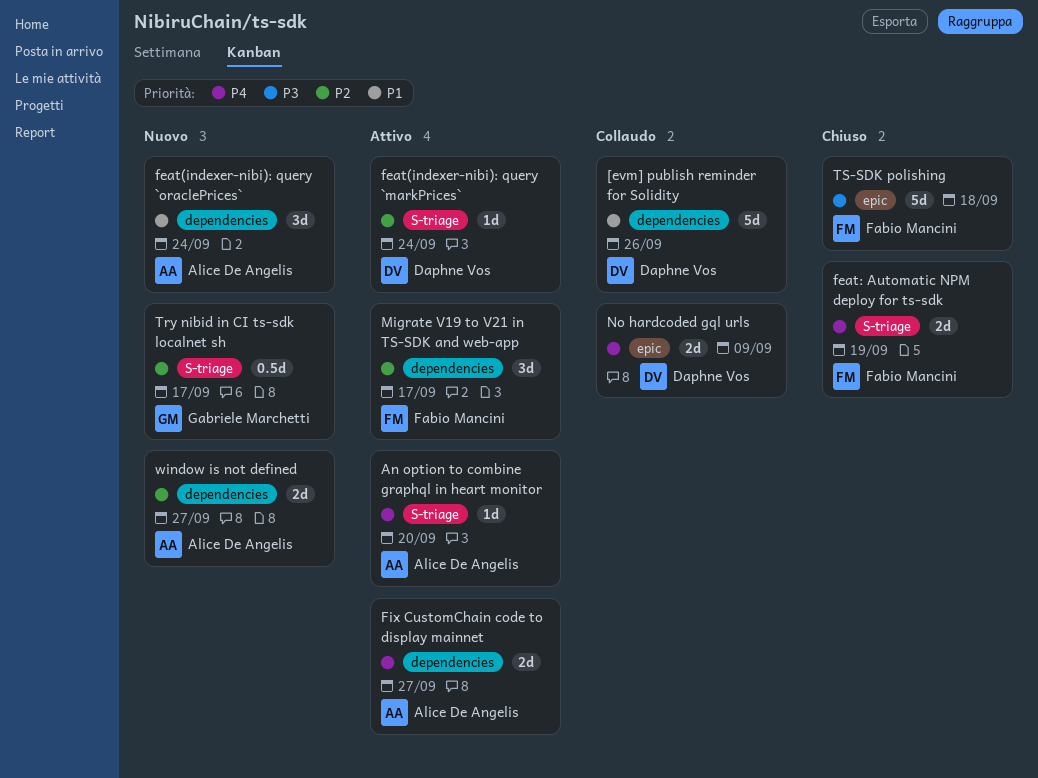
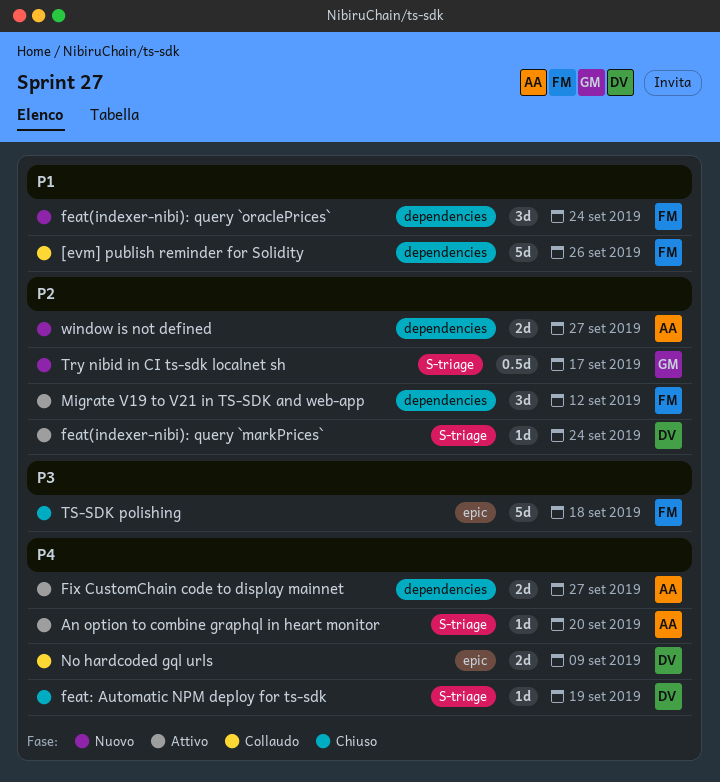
[evm] publish reminder for Solidity, owner: Daphne Vos -> Fabio Mancini
feat(indexer-nibi): query `oraclePrices`, owner: Alice De Angelis -> Fabio Mancini
feat: Automatic NPM deploy for ts-sdk, owner: Fabio Mancini -> Daphne Vos
feat: Automatic NPM deploy for ts-sdk, estimate: 2d -> 1d
Migrate V19 to V21 in TS-SDK and web-app, due: Sep 17 -> Sep 12

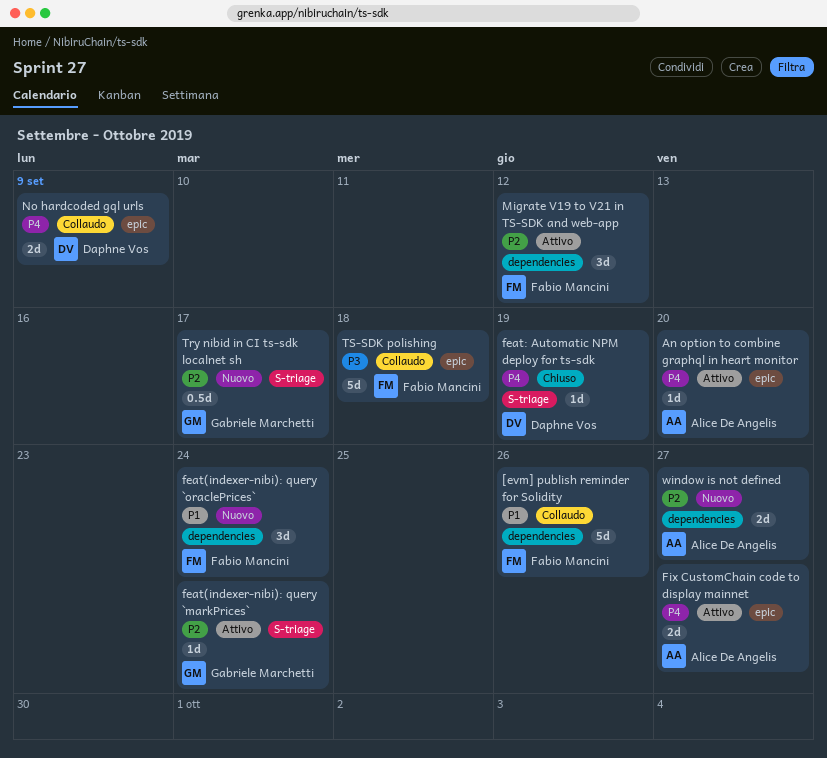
An option to combine graphql in heart monitor, label: S-triage -> epic
feat(indexer-nibi): query `markPrices`, owner: Daphne Vos -> Gabriele Marchetti
Fix CustomChain code to display mainnet, label: dependencies -> epic
TS-SDK polishing, status: Chiuso -> Collaudo

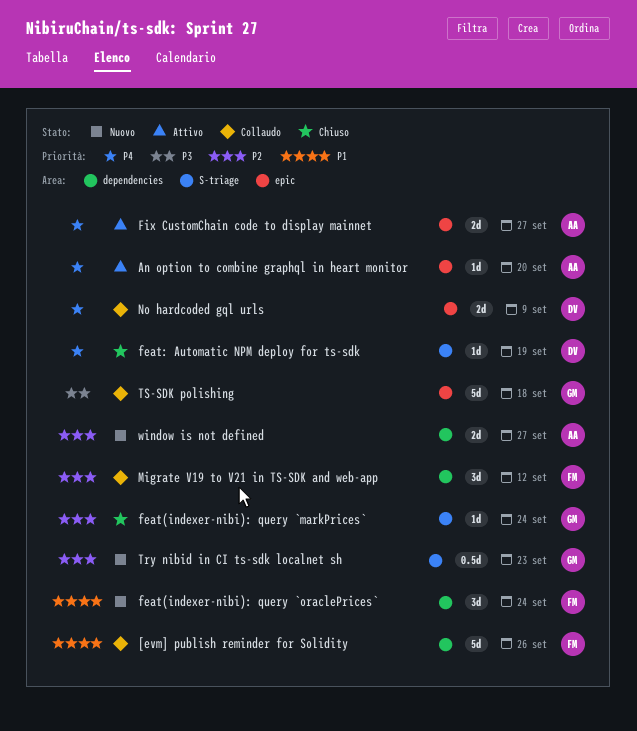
feat(indexer-nibi): query `markPrices`, status: Attivo -> Chiuso
Migrate V19 to V21 in TS-SDK and web-app, status: Attivo -> Collaudo
Try nibid in CI ts-sdk localnet sh, due: Sep 17 -> Sep 23
TS-SDK polishing, owner: Fabio Mancini -> Gabriele Marchetti

